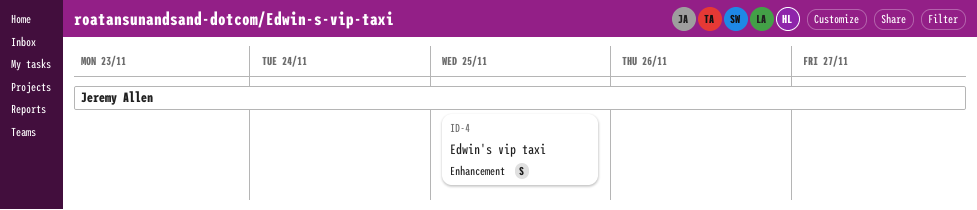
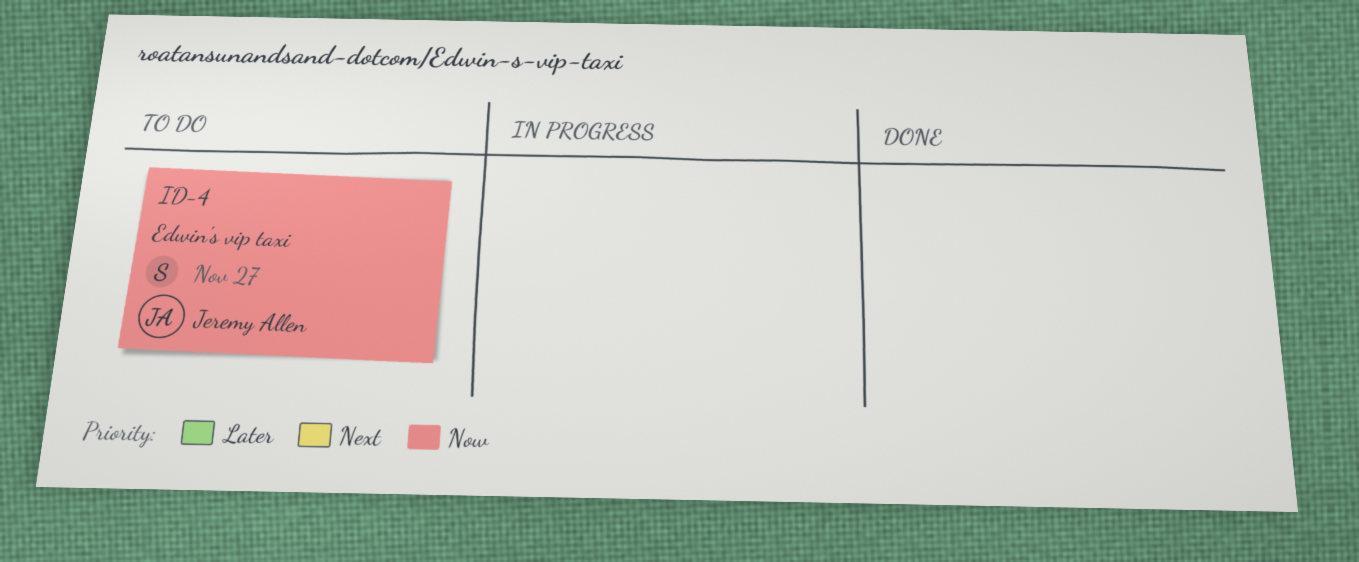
ID-4, due: Nov 25 -> Nov 27

